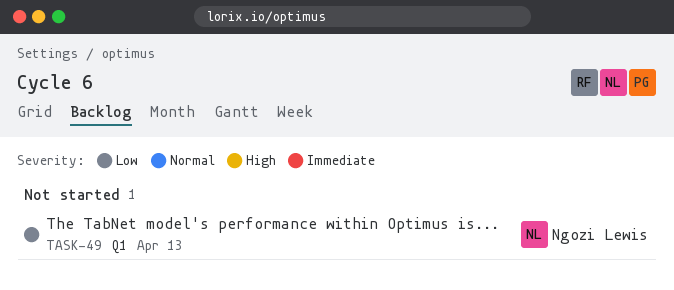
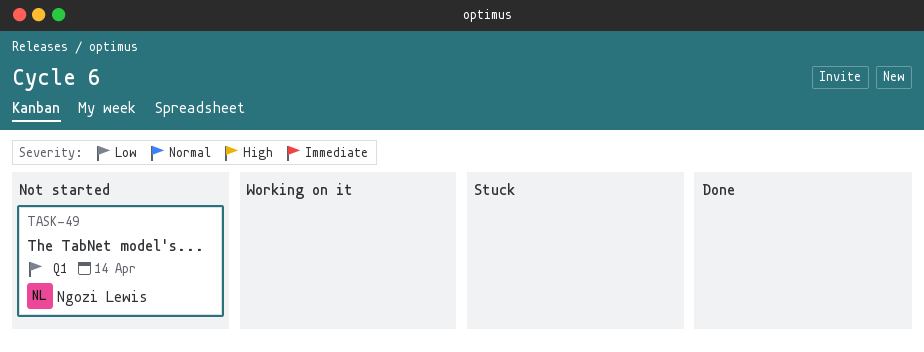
TASK-49, due: Apr 13 -> Apr 14

